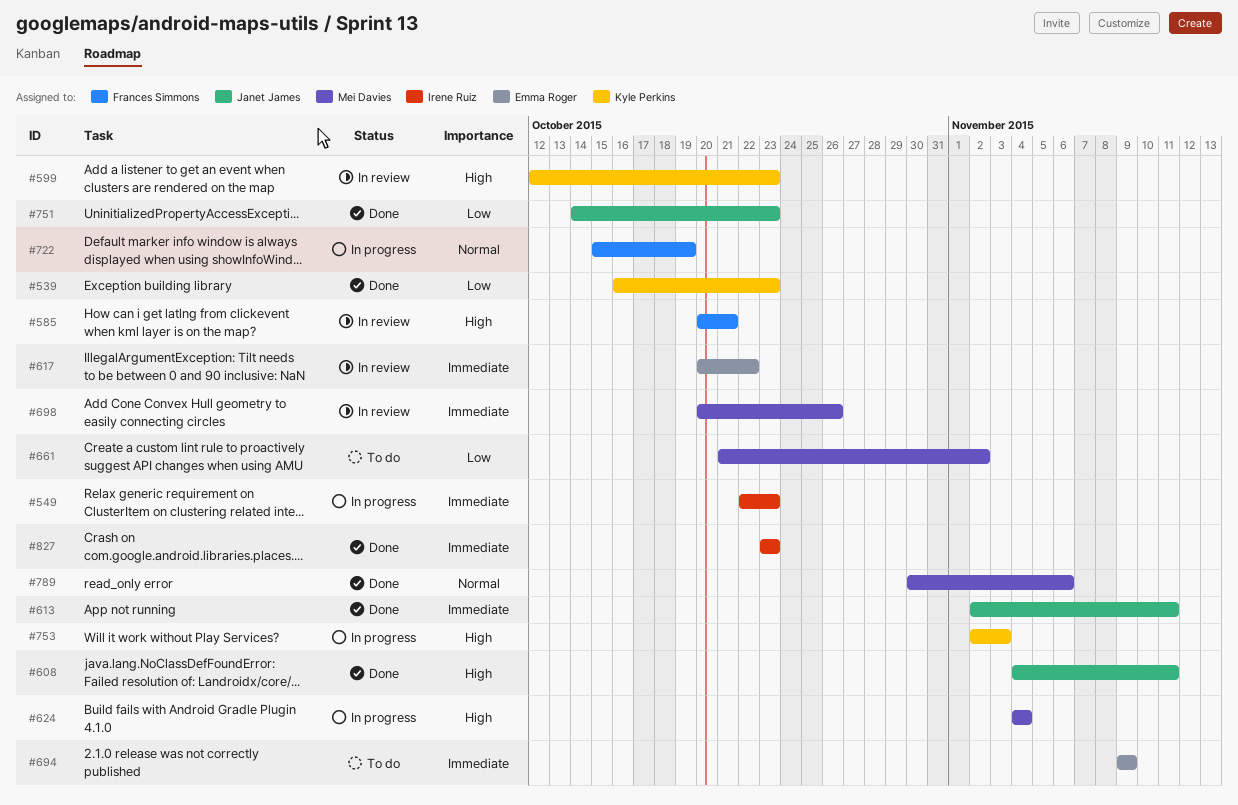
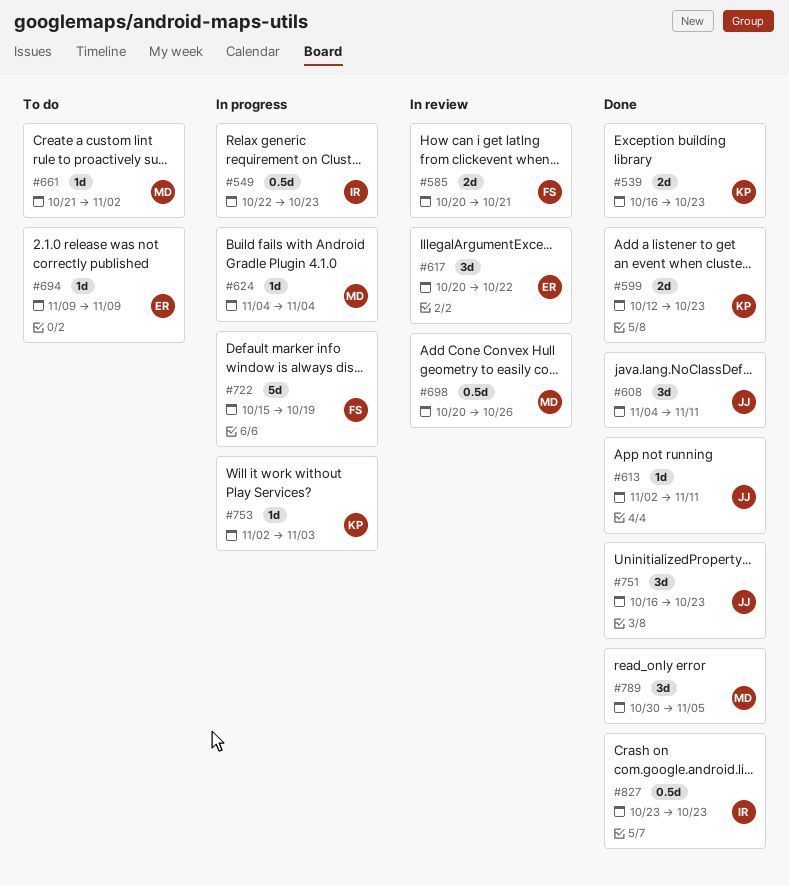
#599, status: In review -> Done
#751, start: Oct 14 -> Oct 16
#789, due: Nov 6 -> Nov 5

